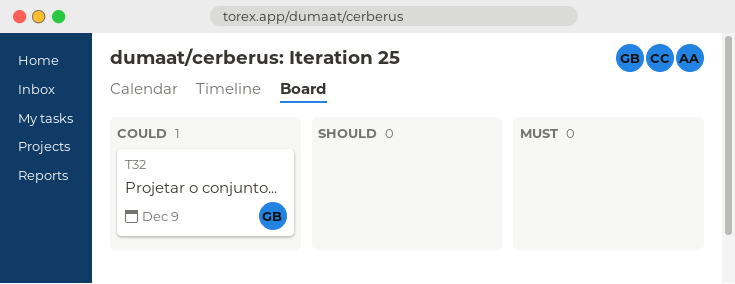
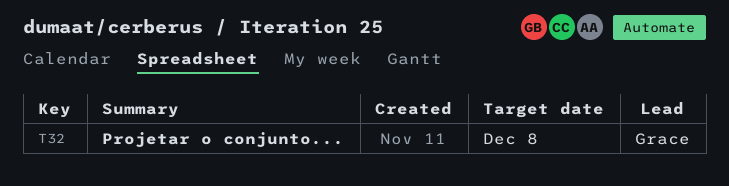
T32, due: Dec 9 -> Dec 8

